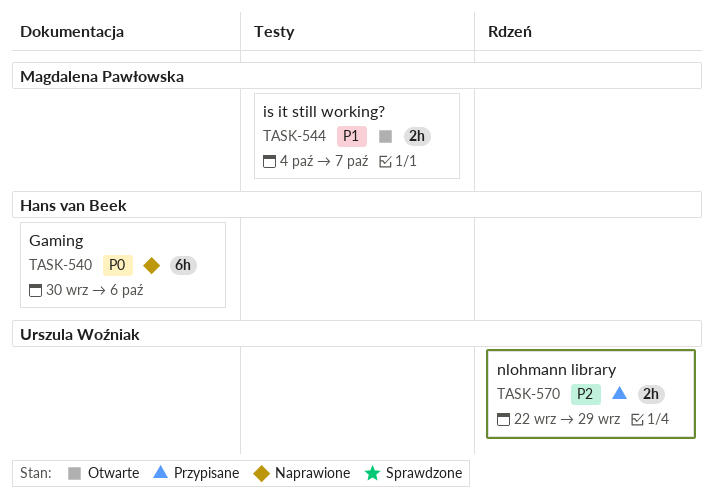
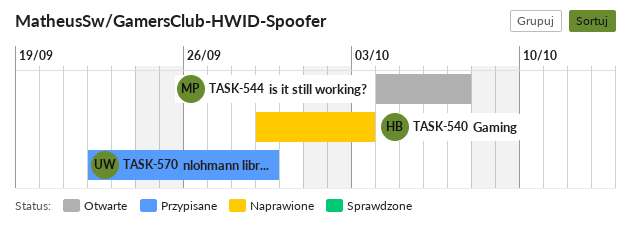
TASK-540, start: Sep 30 -> Sep 29
TASK-540, due: Oct 6 -> Oct 3

